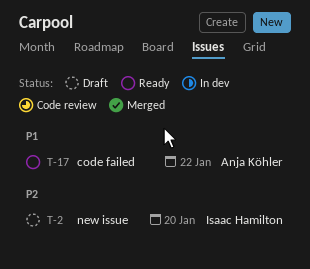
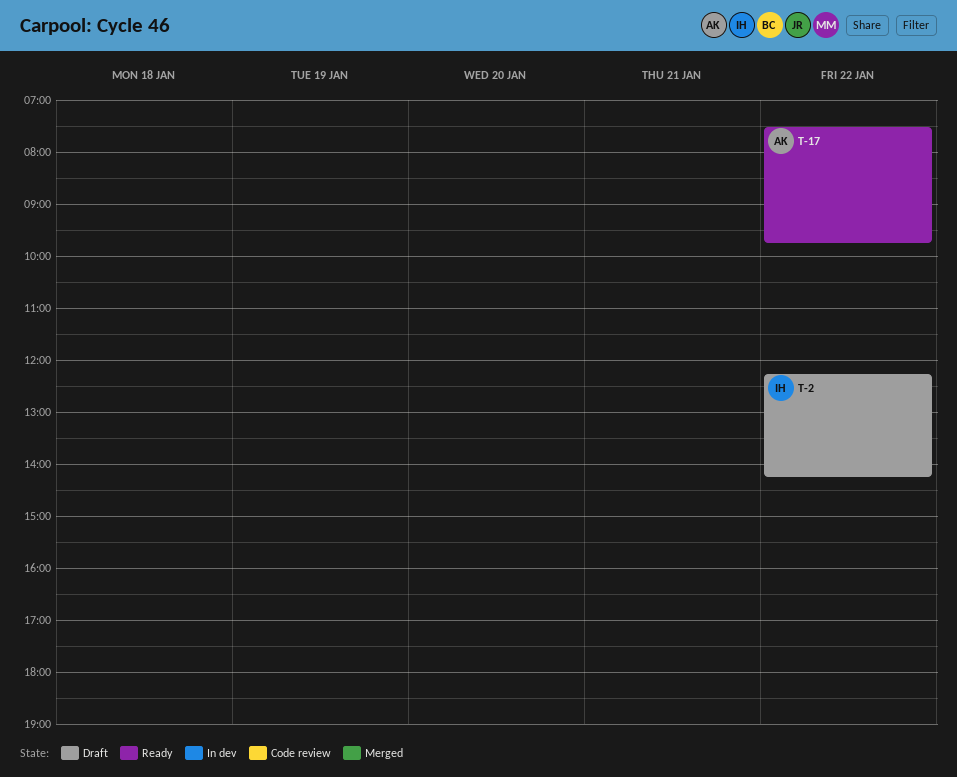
T-2, day: Jan 20 -> Jan 22

